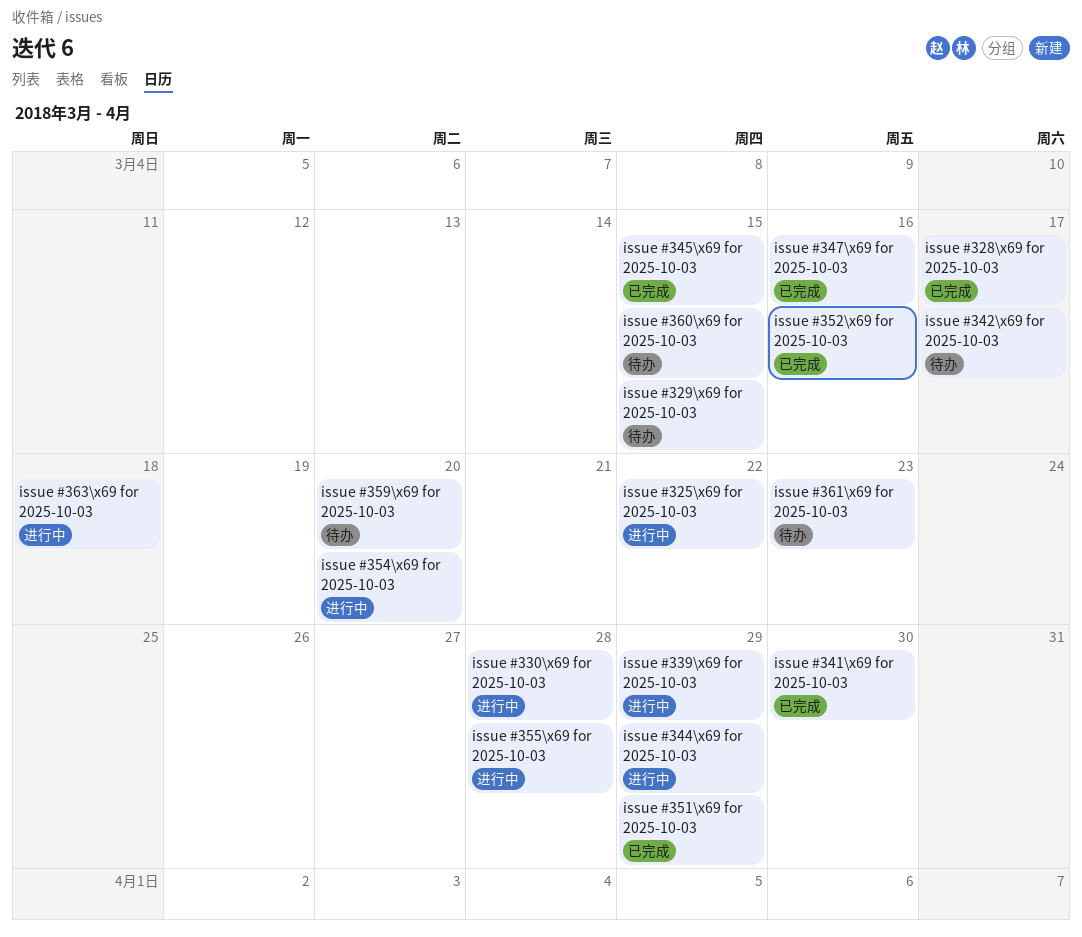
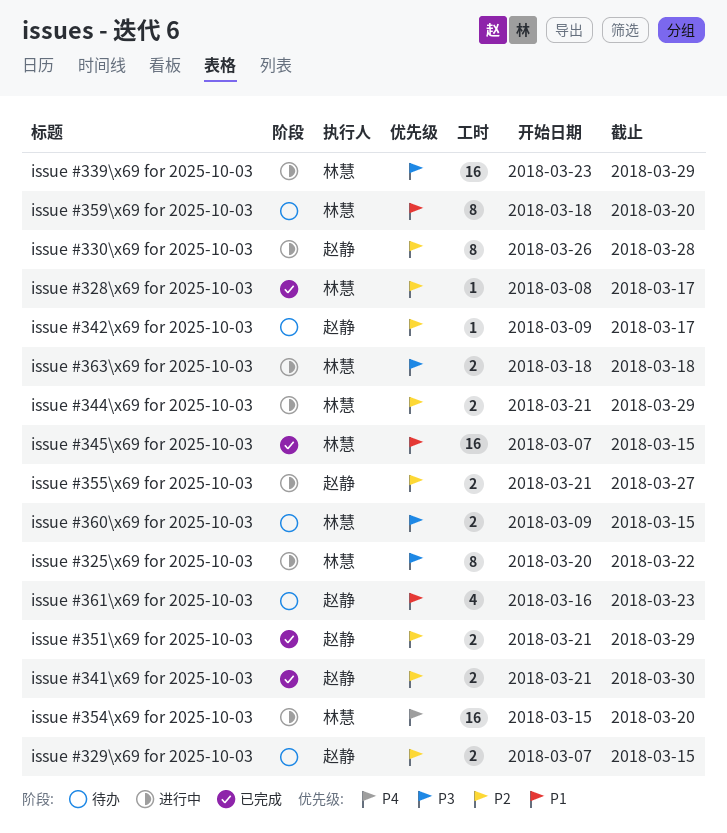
issue #347\x69 for 2025-10-03: present -> none
issue #352\x69 for 2025-10-03: present -> none
issue #355\x69 for 2025-10-03, due: Mar 28 -> Mar 27

